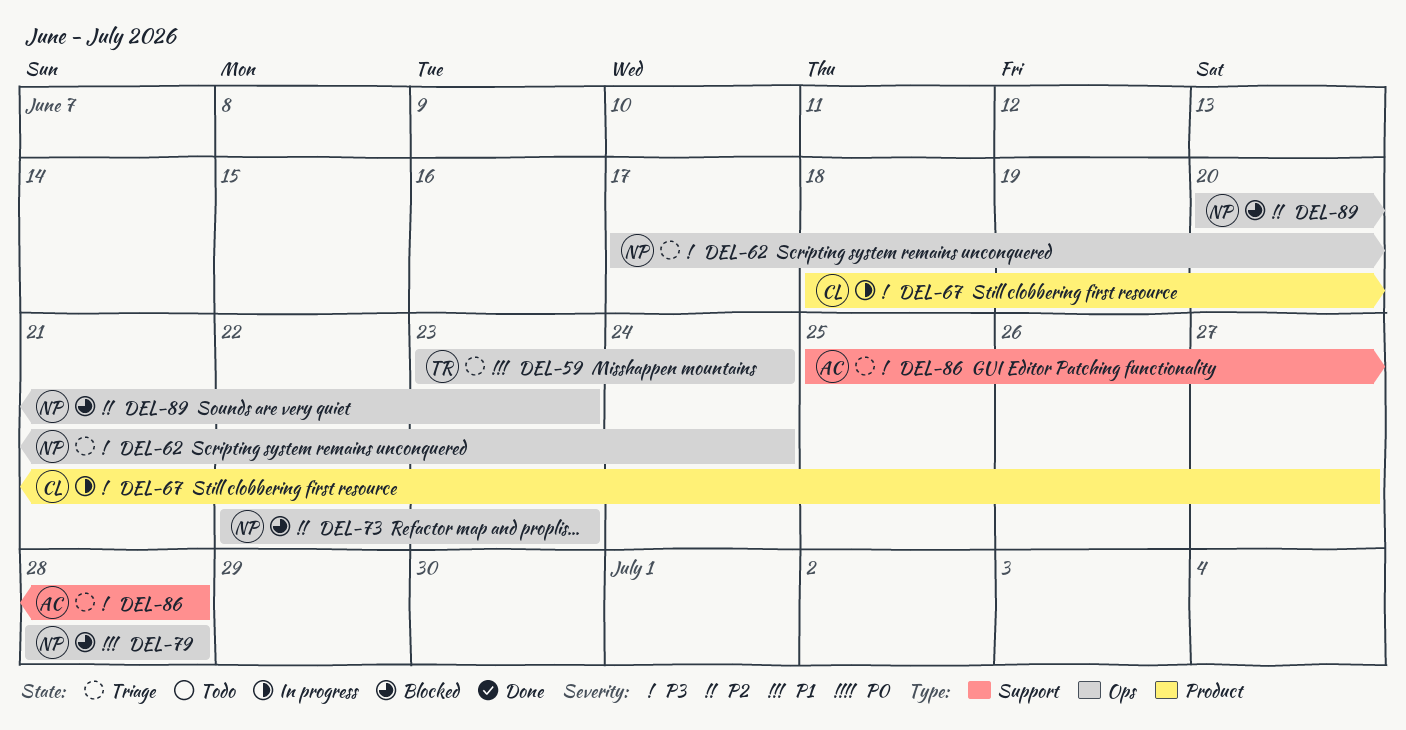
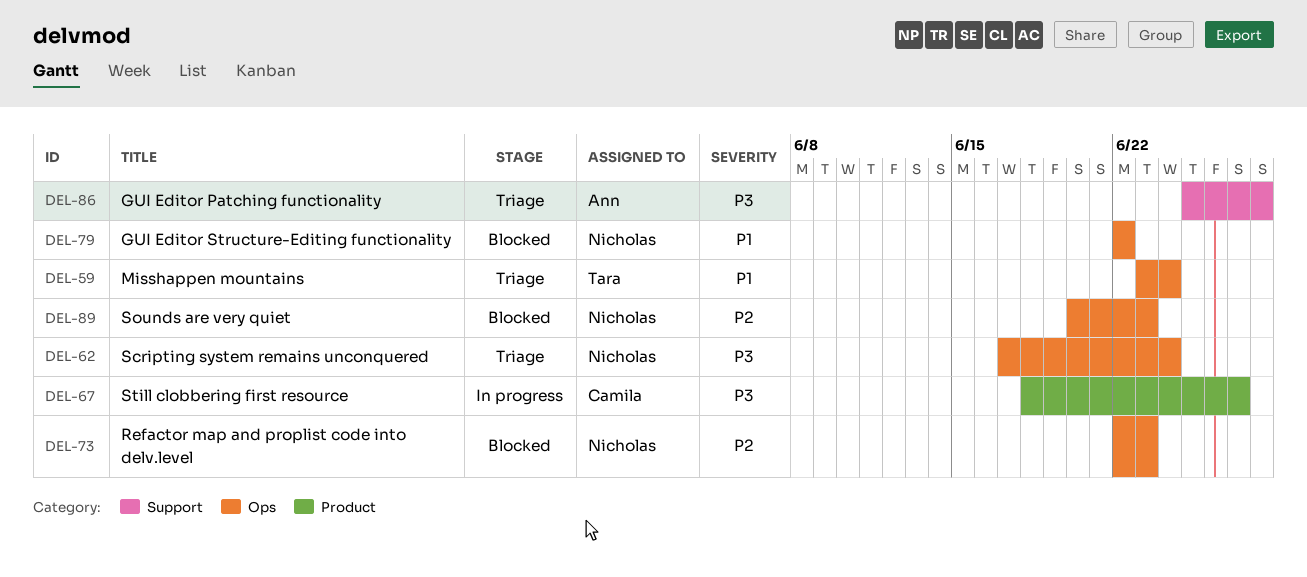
DEL-79, start: Jun 28 -> Jun 22
DEL-79, due: Jun 28 -> Jun 22

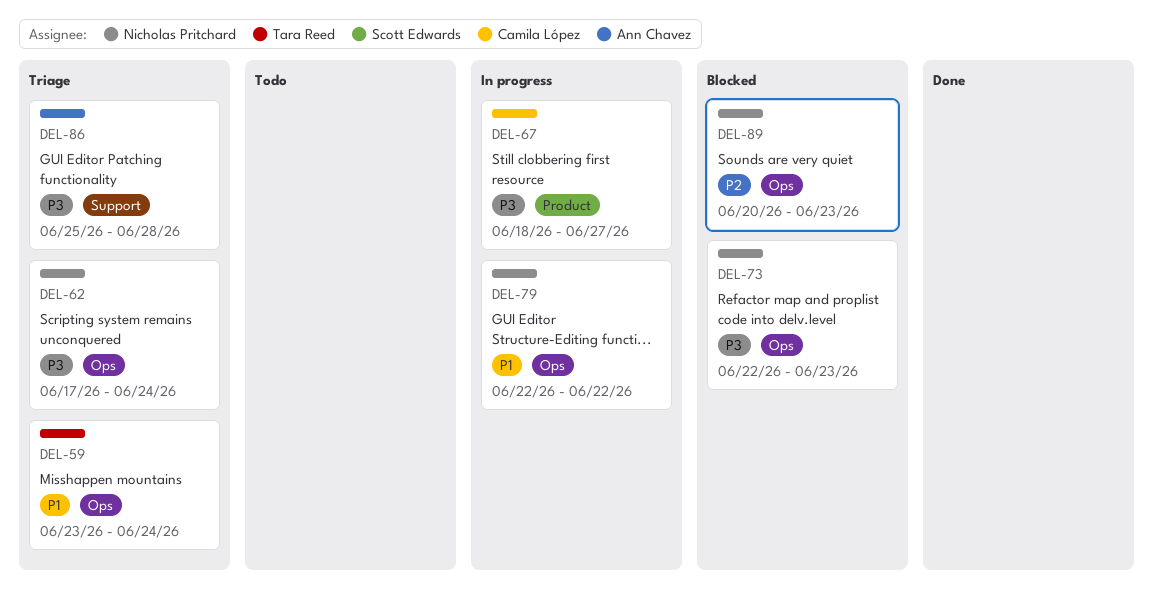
DEL-73, priority: P2 -> P3
DEL-79, status: Blocked -> In progress

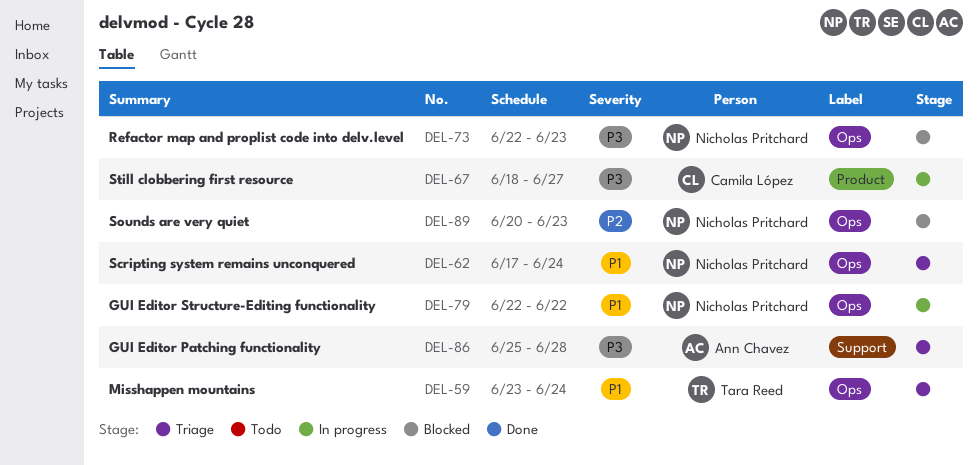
DEL-62, priority: P3 -> P1

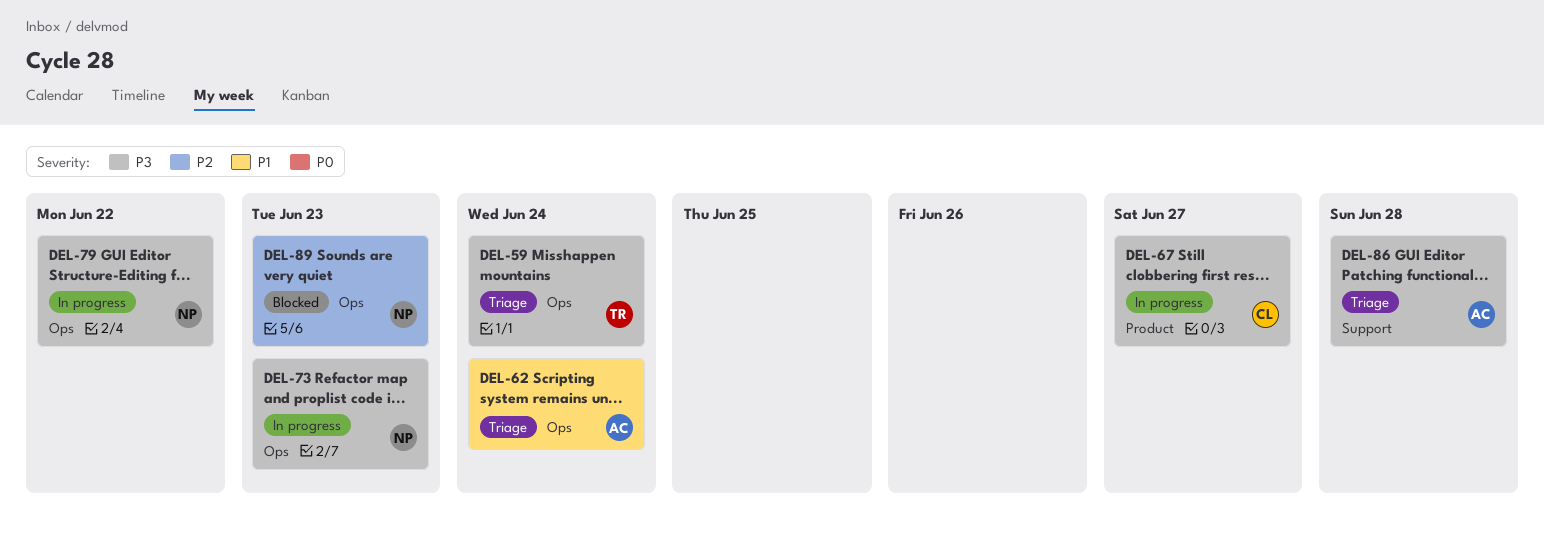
DEL-59, priority: P1 -> P3
DEL-62, owner: Nicholas Pritchard -> Ann Chavez
DEL-73, status: Blocked -> In progress
DEL-79, priority: P1 -> P3

